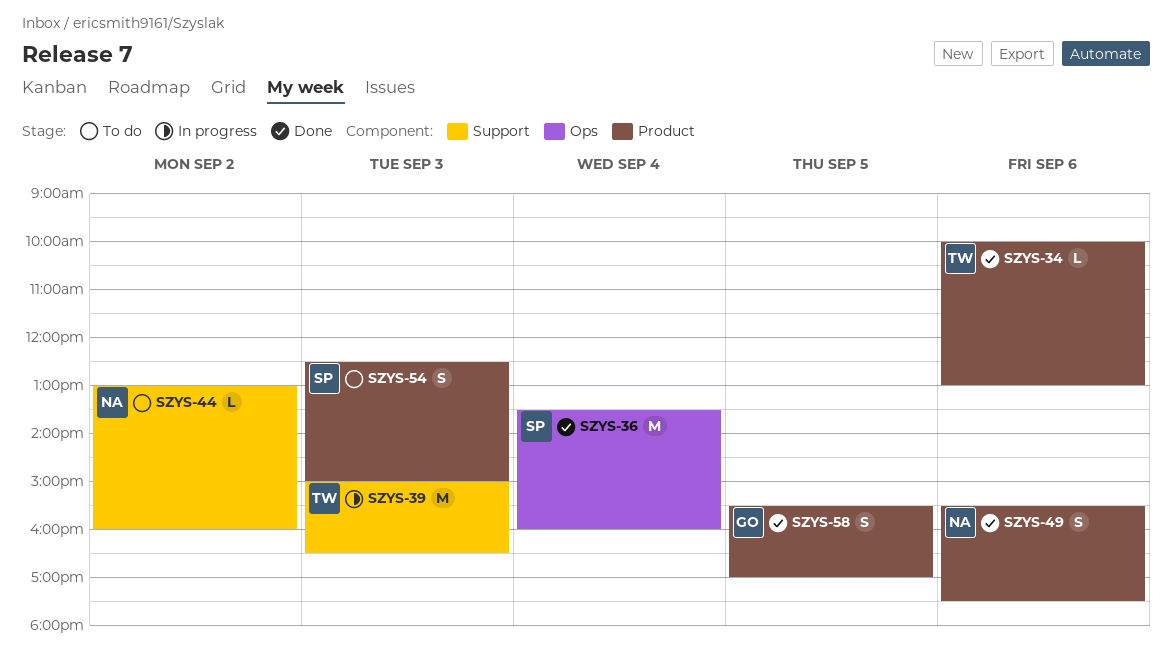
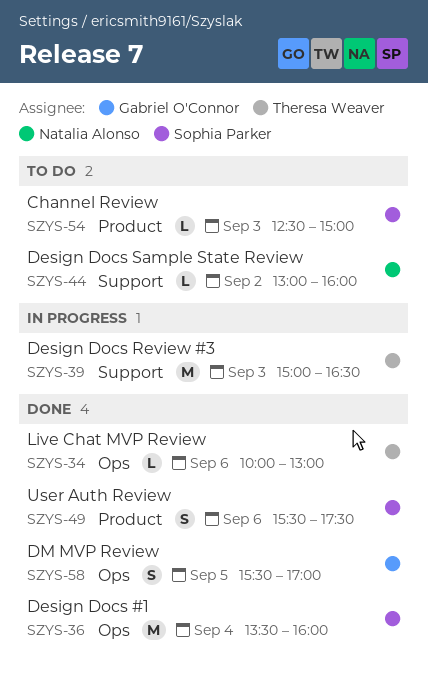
SZYS-34, label: Product -> Ops
SZYS-49, owner: Natalia Alonso -> Sophia Parker
SZYS-54, estimate: S -> L
SZYS-58, label: Product -> Ops

